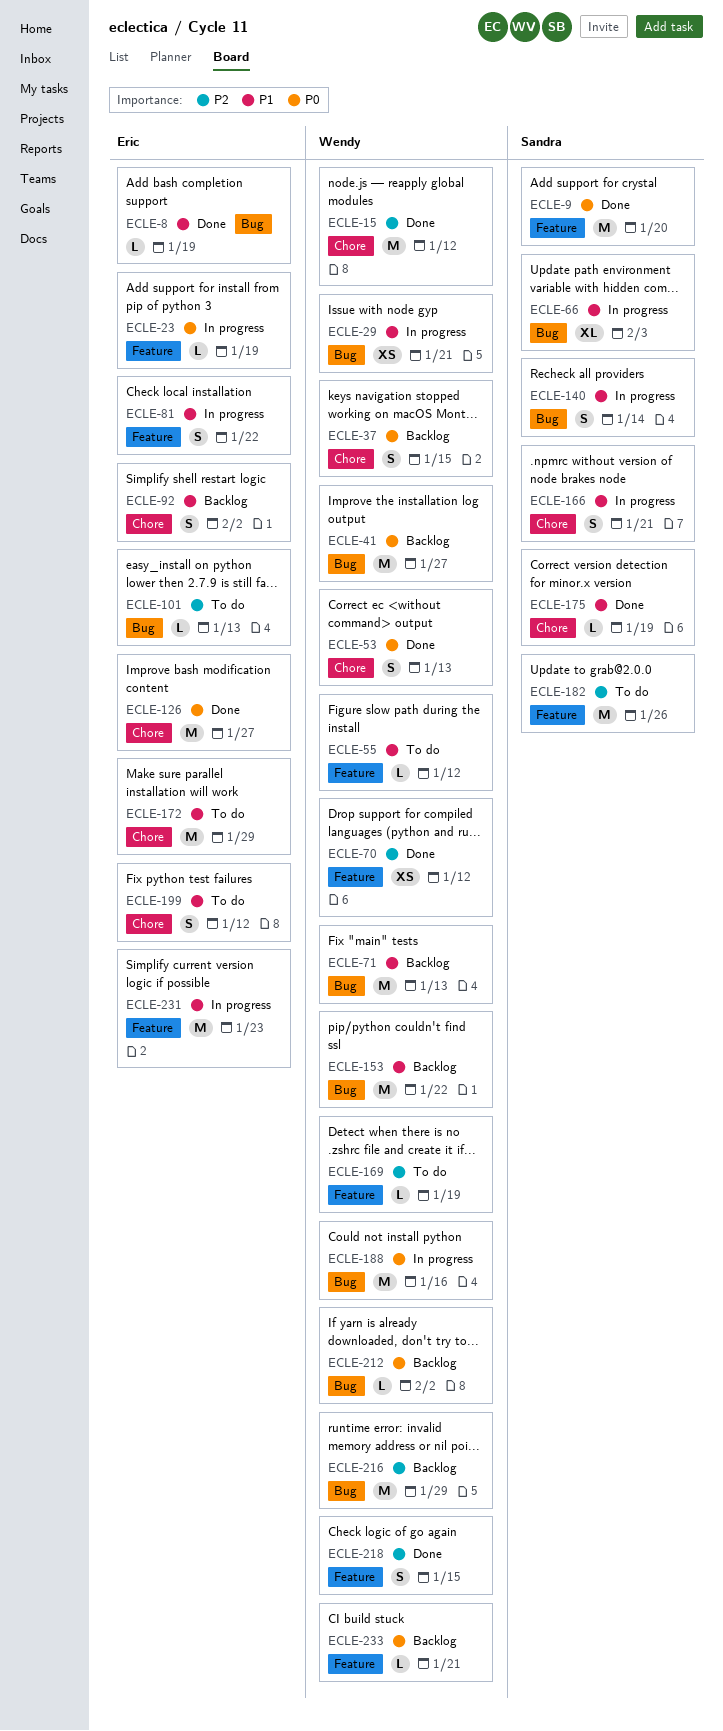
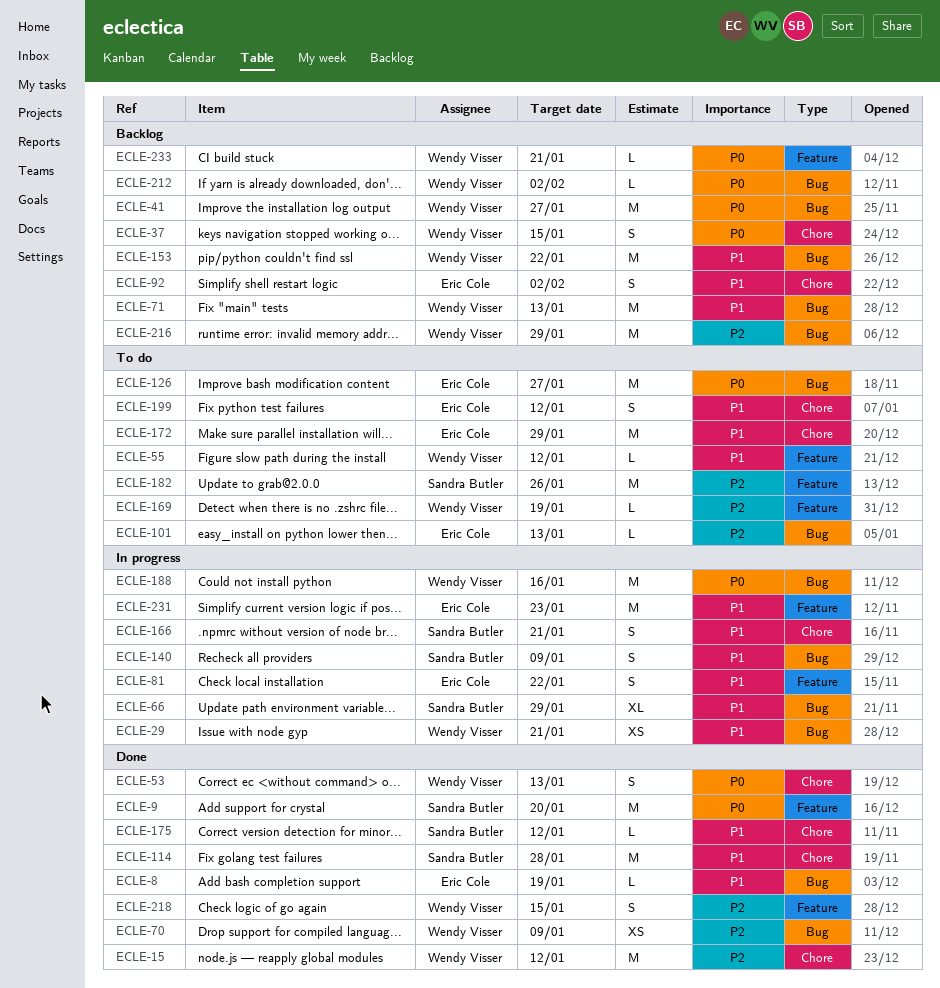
ECLE-23: present -> none
ECLE-66, due: Feb 3 -> Jan 29
ECLE-70, label: Feature -> Bug
ECLE-70, due: Jan 12 -> Jan 9
ECLE-114: none -> present
ECLE-126, status: Done -> To do
ECLE-126, label: Chore -> Bug
ECLE-140, due: Jan 14 -> Jan 9
ECLE-175, due: Jan 19 -> Jan 12

